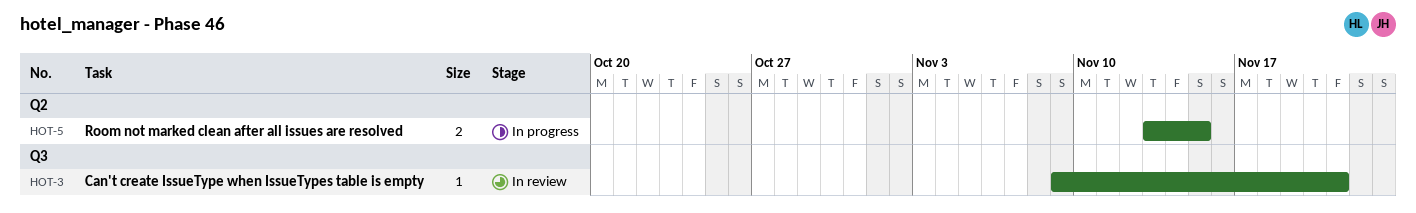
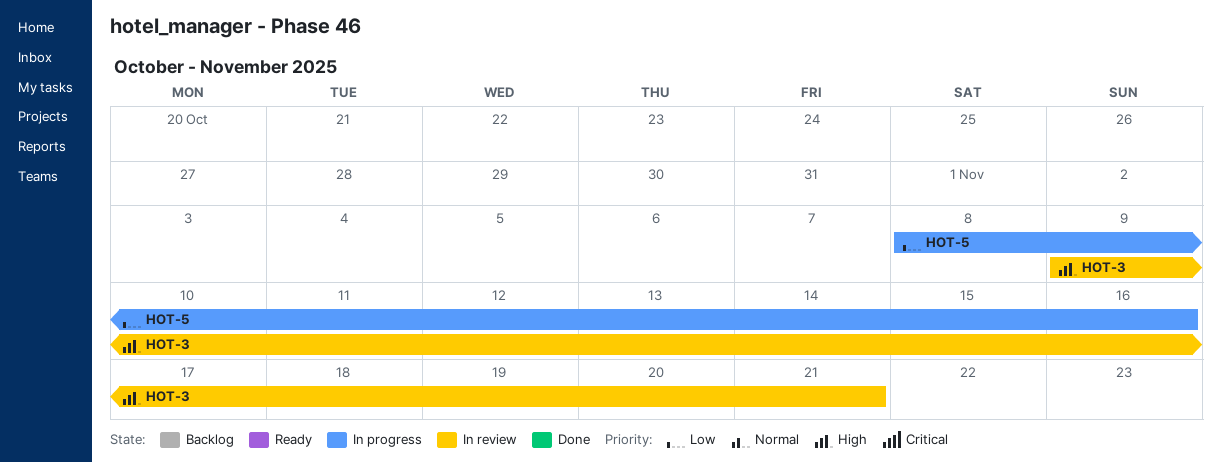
HOT-5, start: Nov 13 -> Nov 8
HOT-5, due: Nov 15 -> Nov 16

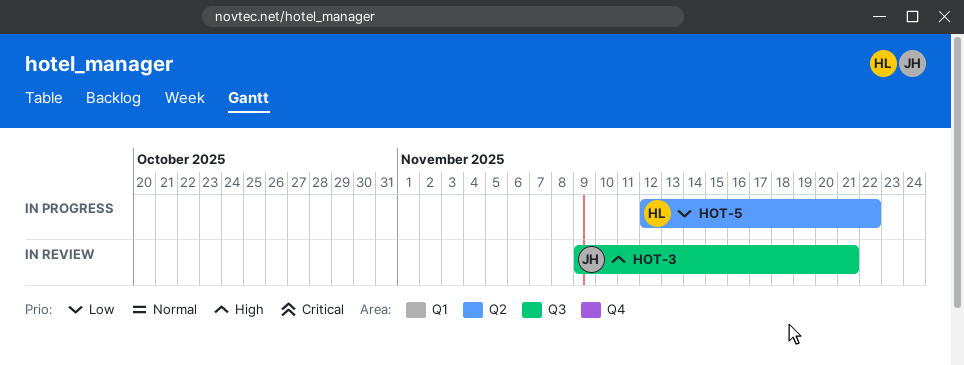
HOT-5, start: Nov 8 -> Nov 12
HOT-5, due: Nov 16 -> Nov 22

